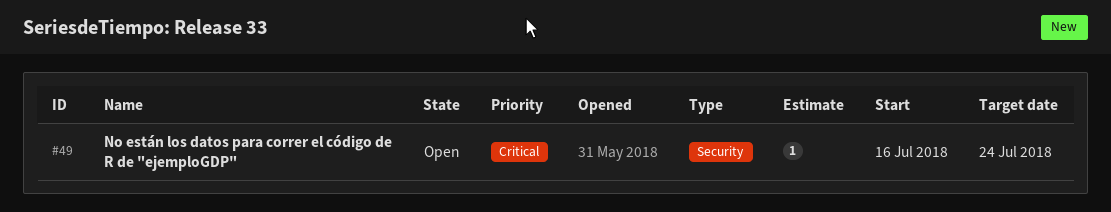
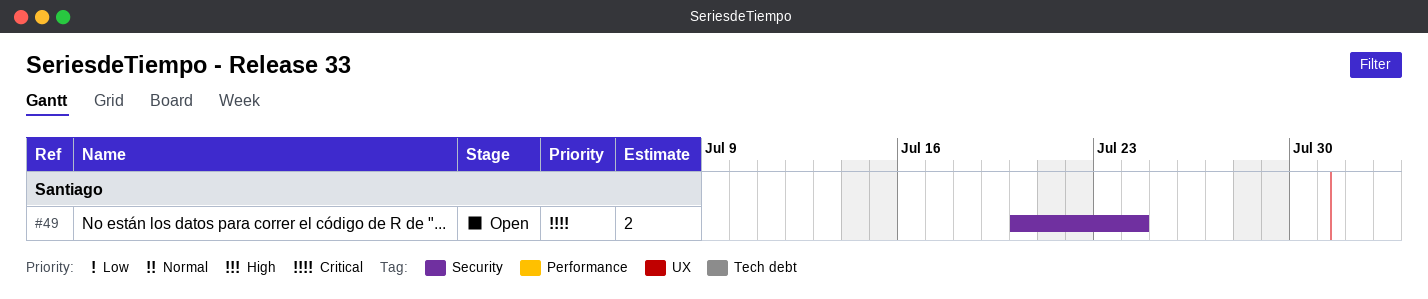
#49, estimate: 1 -> 2
#49, start: Jul 16 -> Jul 20

